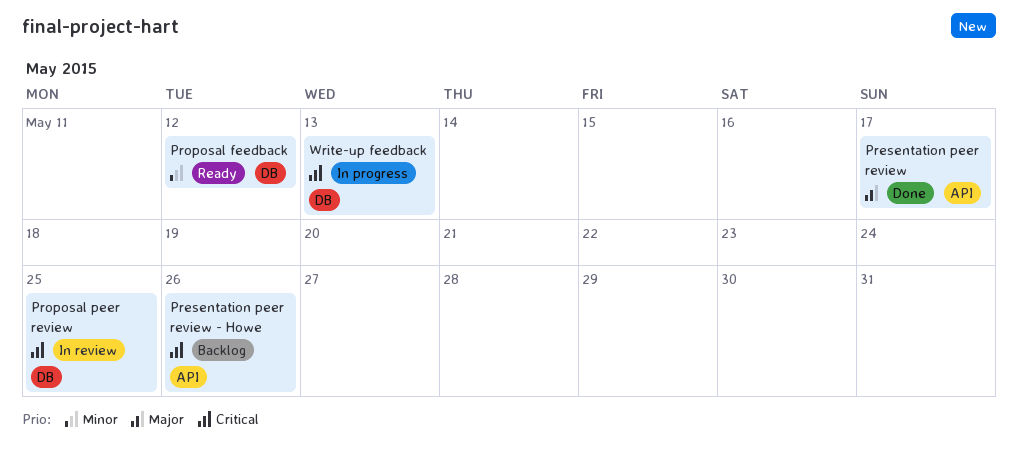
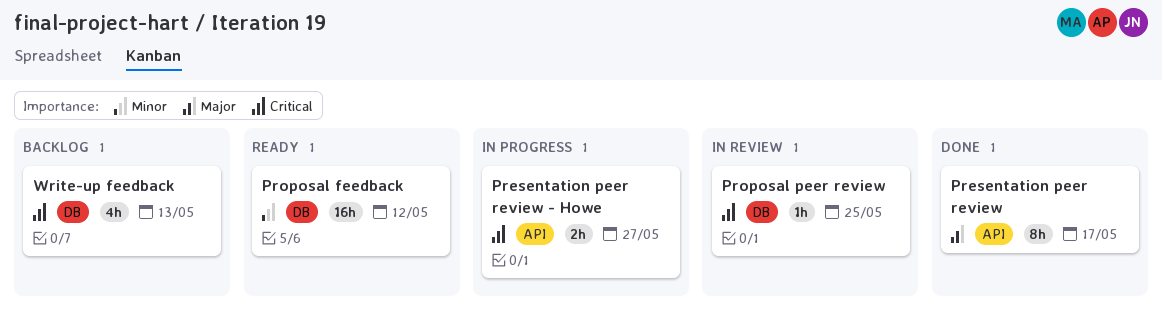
Presentation peer review - Howe, status: Backlog -> In progress
Presentation peer review - Howe, due: May 26 -> May 27
Write-up feedback, status: In progress -> Backlog

